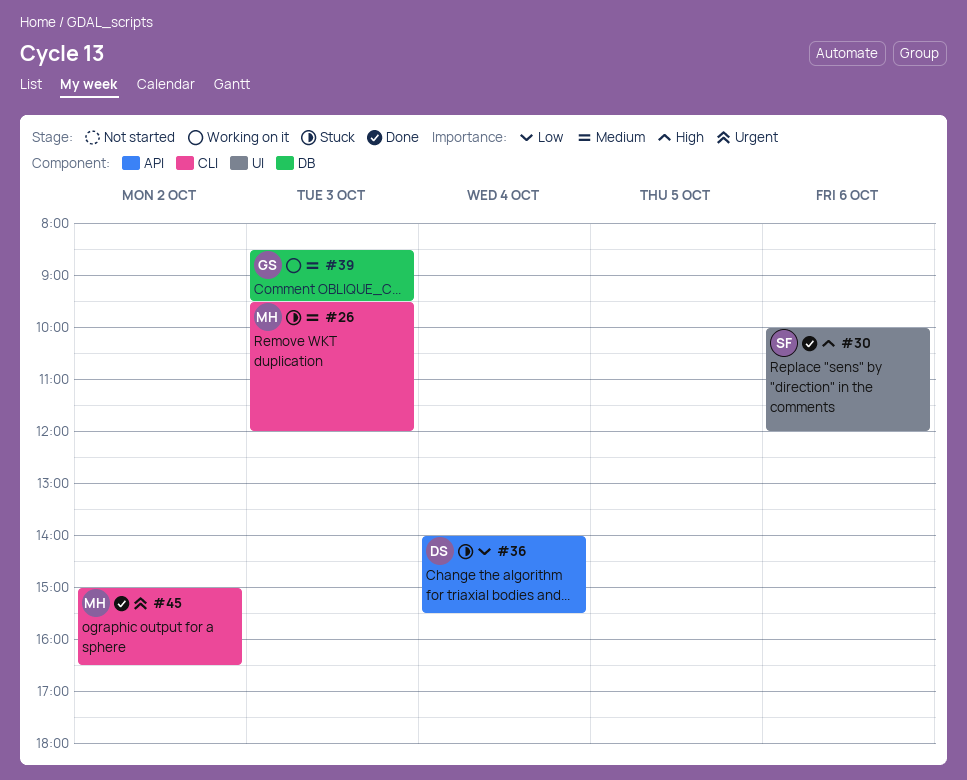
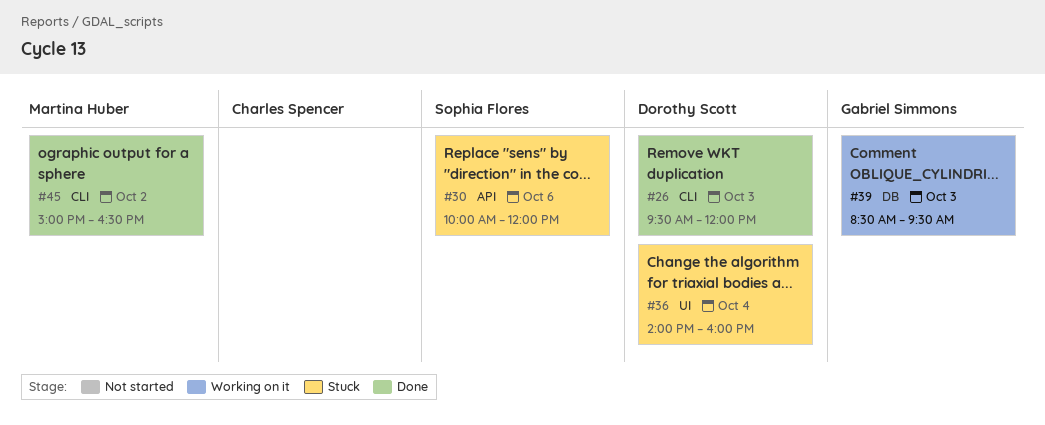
#26, status: Stuck -> Done
#26, owner: Martina Huber -> Dorothy Scott
#30, status: Done -> Stuck
#30, label: UI -> API
#36, label: API -> UI
#36, ends: 15:30 -> 16:00

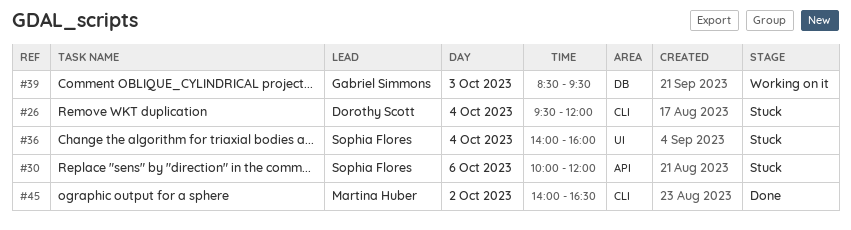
#26, status: Done -> Stuck
#26, day: Oct 3 -> Oct 4
#36, owner: Dorothy Scott -> Sophia Flores
#45, begins: 15:00 -> 14:00

